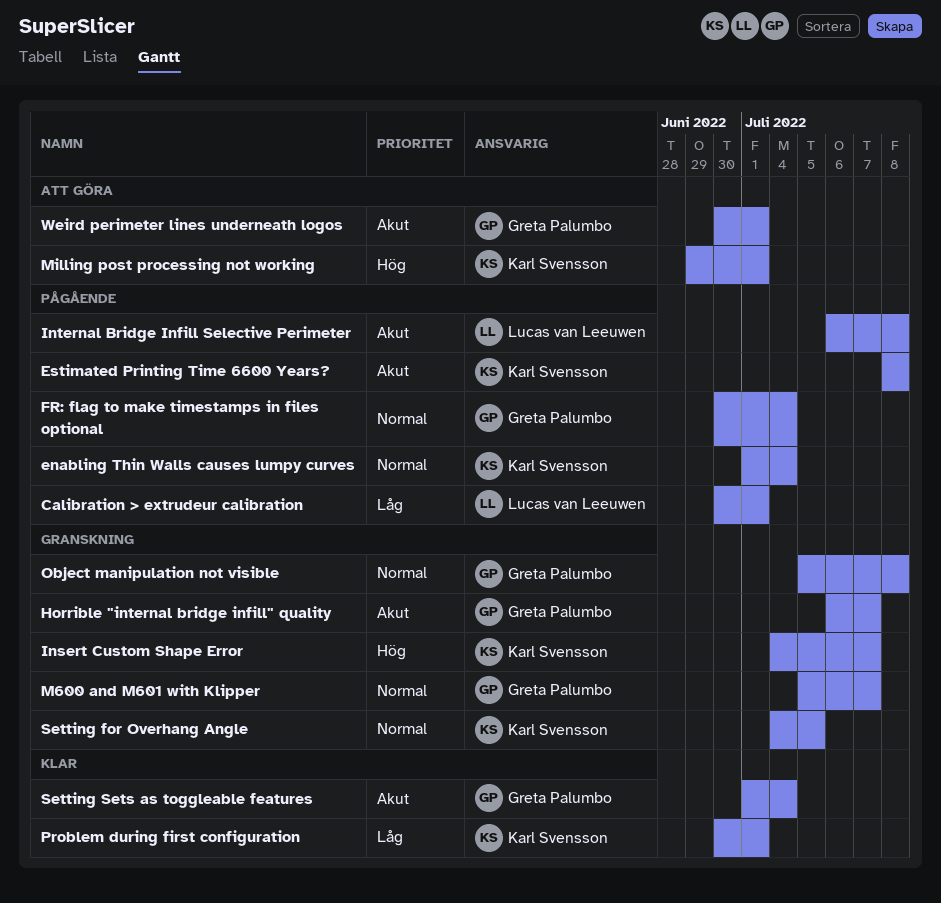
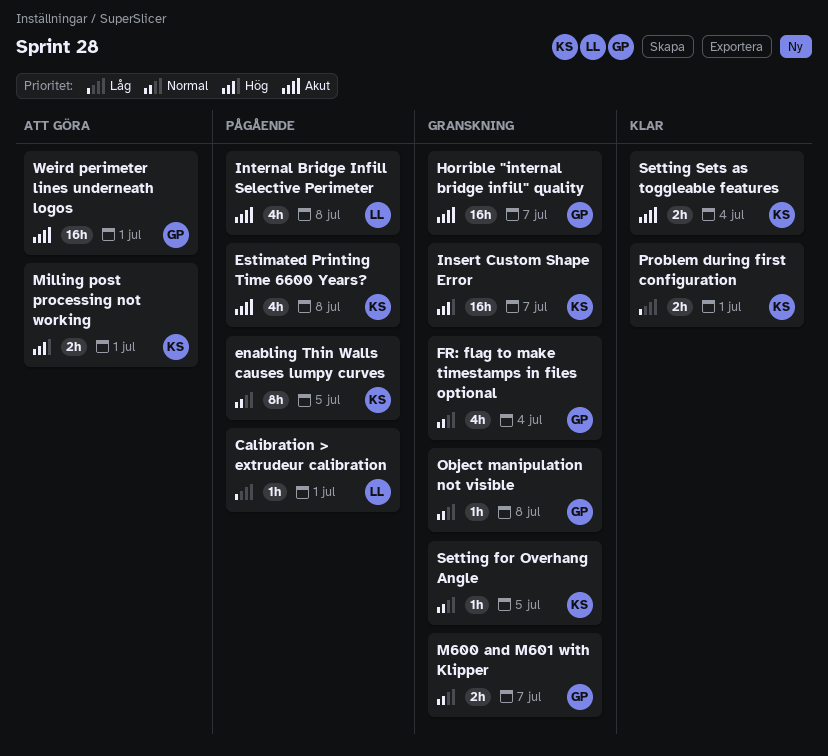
enabling Thin Walls causes lumpy curves, due: Jul 4 -> Jul 5
FR: flag to make timestamps in files optional, status: Pågående -> Granskning
Setting Sets as toggleable features, owner: Greta Palumbo -> Karl Svensson

